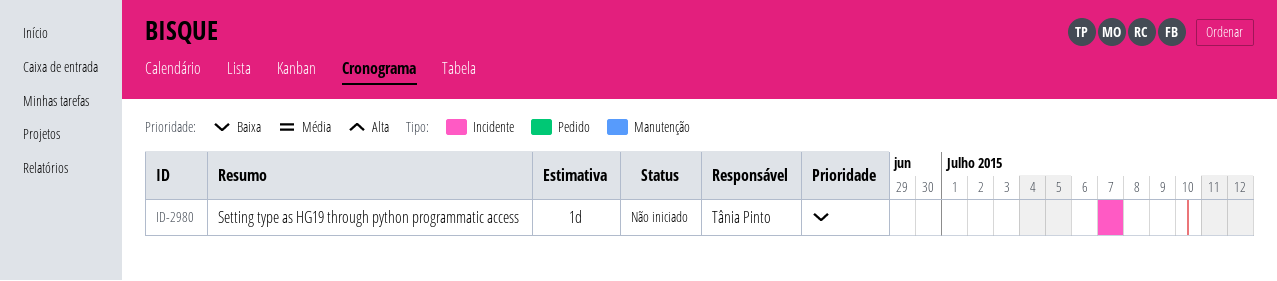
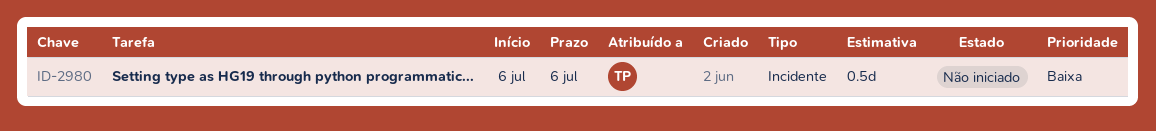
ID-2980, estimate: 1d -> 0.5d
ID-2980, start: Jul 7 -> Jul 6
ID-2980, due: Jul 7 -> Jul 6

